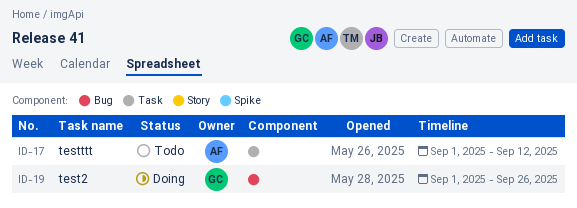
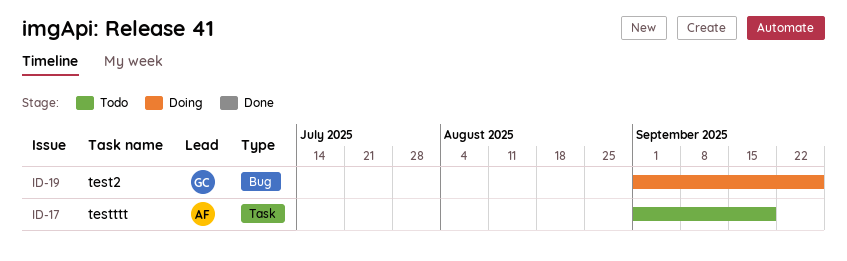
ID-17, due: Sep 12 -> Sep 19

